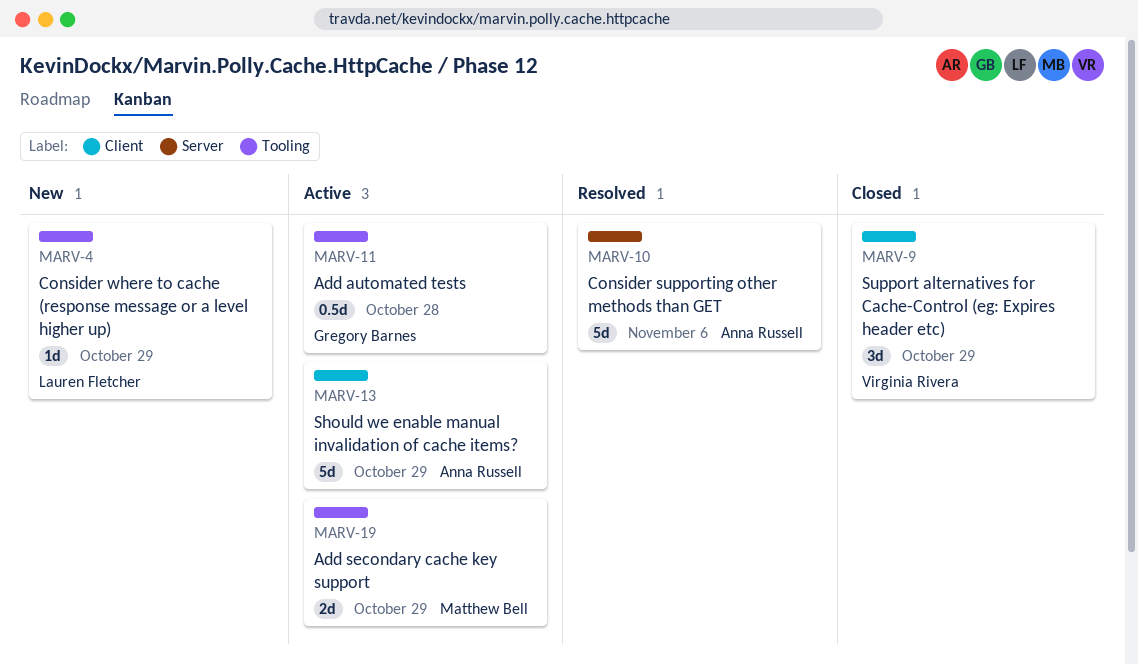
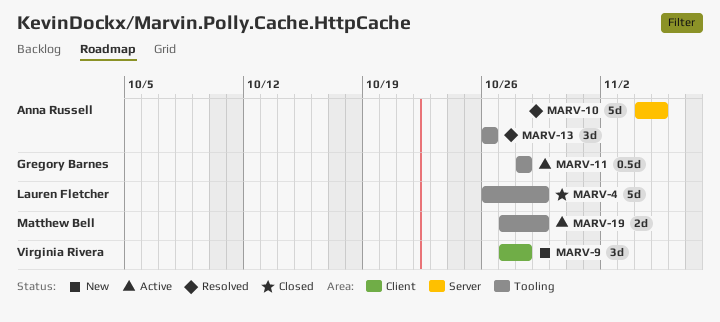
MARV-4, status: New -> Closed
MARV-4, estimate: 1d -> 5d
MARV-9, status: Closed -> New
MARV-9, due: Oct 29 -> Oct 28
MARV-10, due: Nov 6 -> Nov 5
MARV-13, status: Active -> Resolved
MARV-13, label: Client -> Tooling
MARV-13, estimate: 5d -> 3d
MARV-13, due: Oct 29 -> Oct 26

